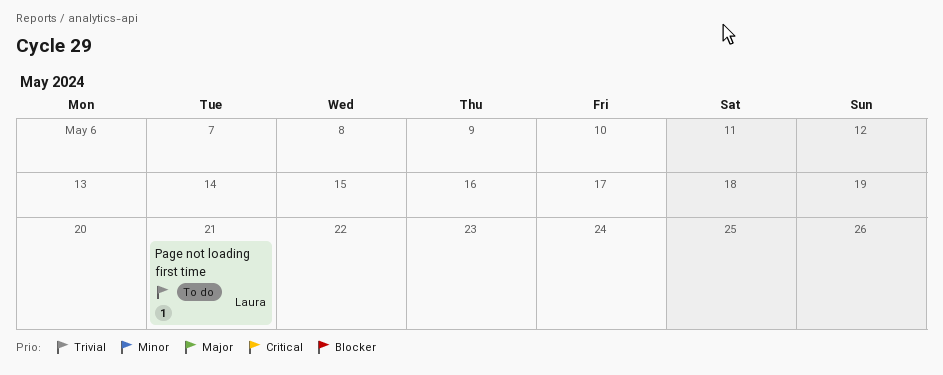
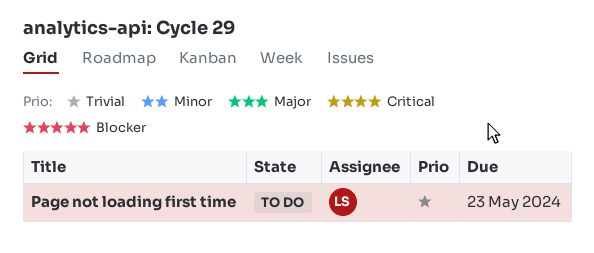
Page not loading first time, due: May 21 -> May 23

